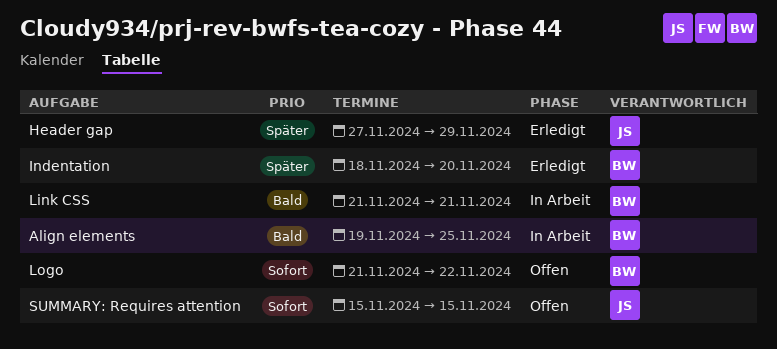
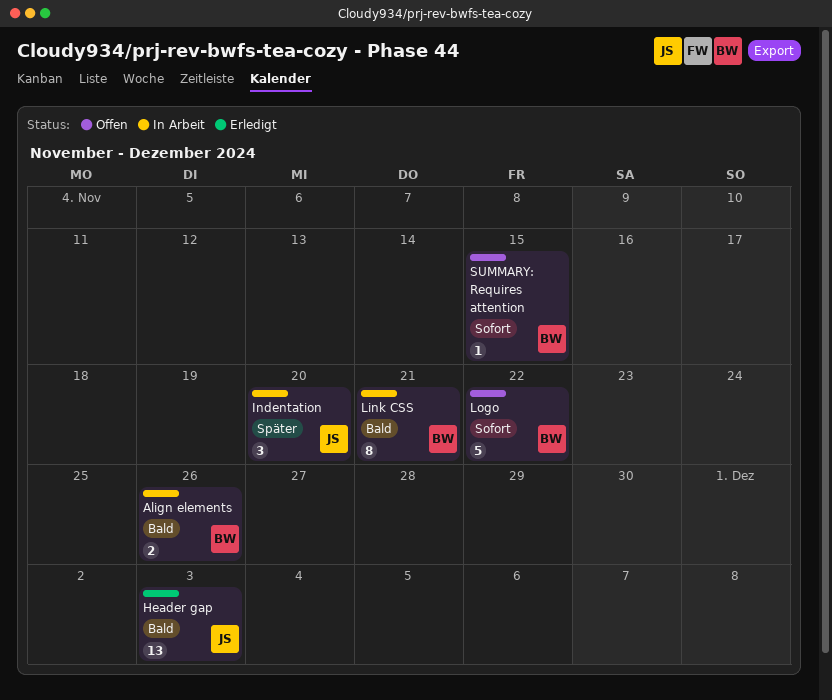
Align elements, due: Nov 25 -> Nov 26
Header gap, priority: Später -> Bald
Header gap, due: Nov 29 -> Dec 3
Indentation, status: Erledigt -> In Arbeit
Indentation, owner: BW -> JS
SUMMARY: Requires attention, owner: JS -> BW

